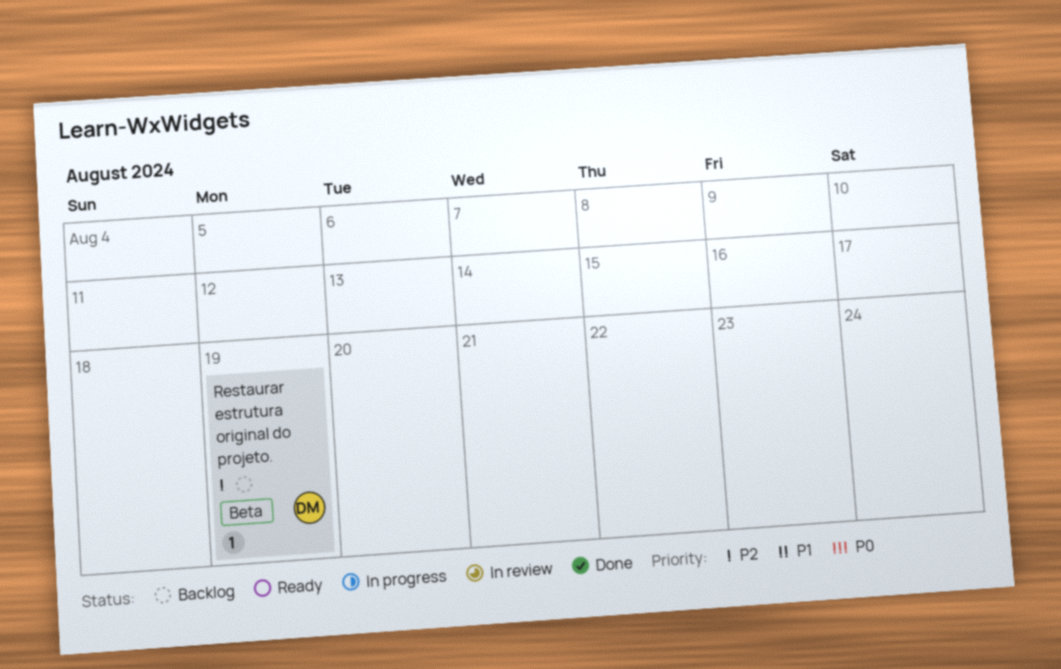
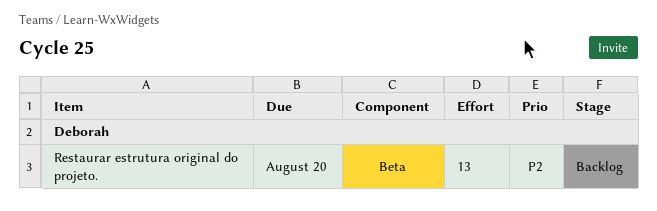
Restaurar estrutura original do projeto., estimate: 1 -> 13
Restaurar estrutura original do projeto., due: Aug 19 -> Aug 20

